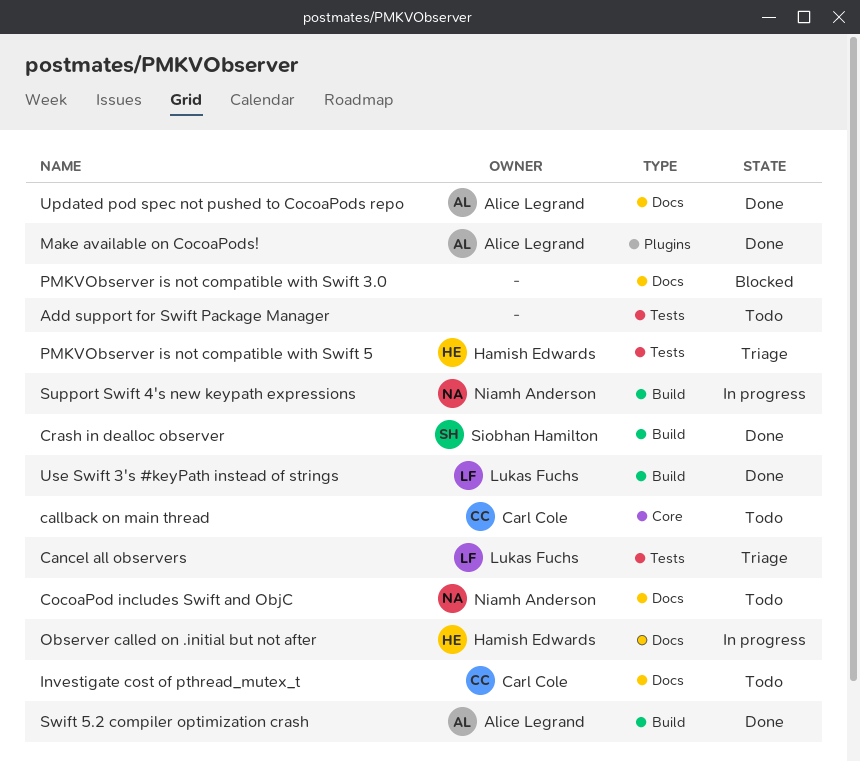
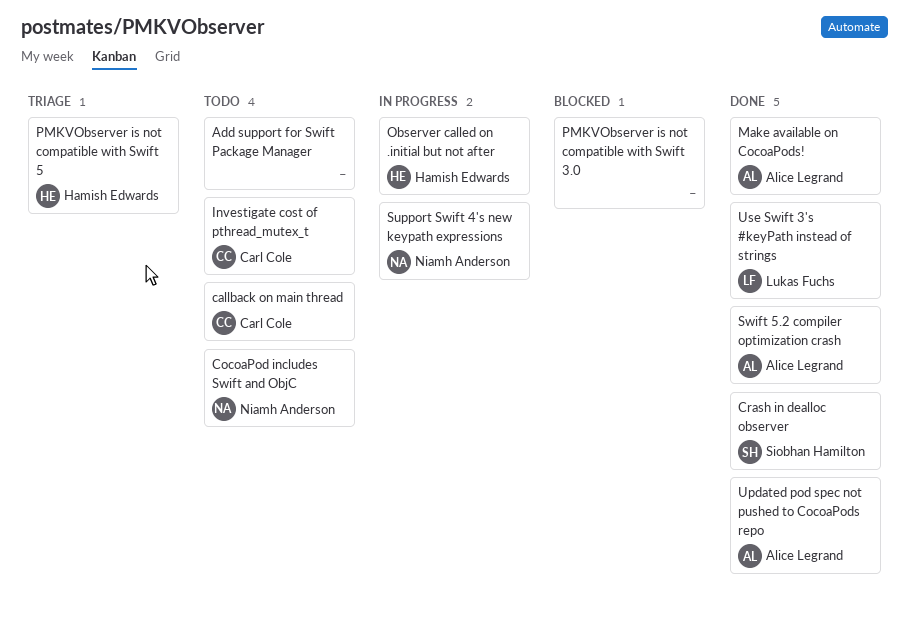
Cancel all observers: present -> none

